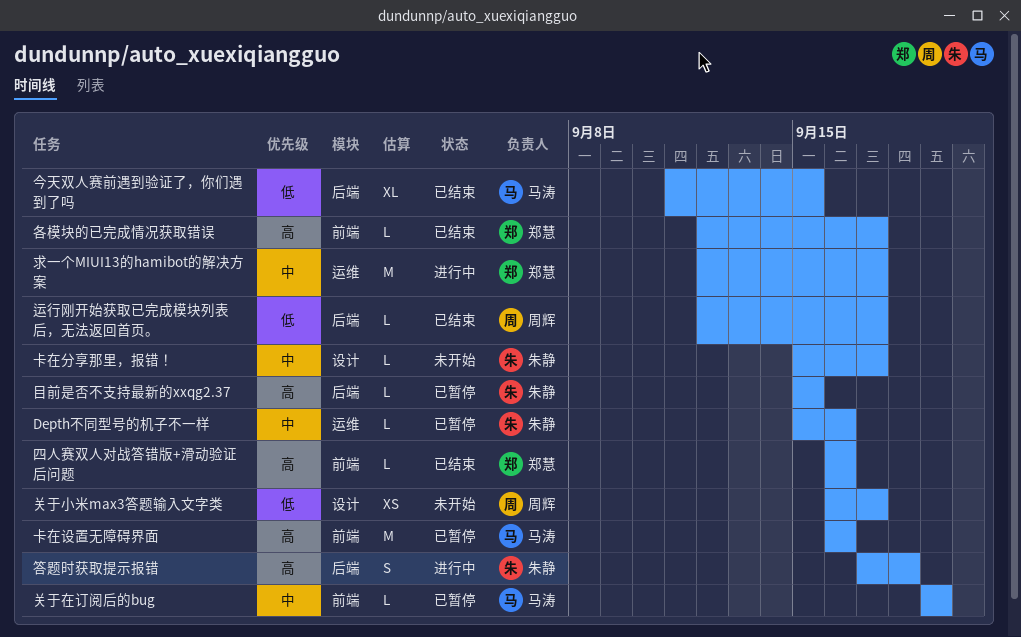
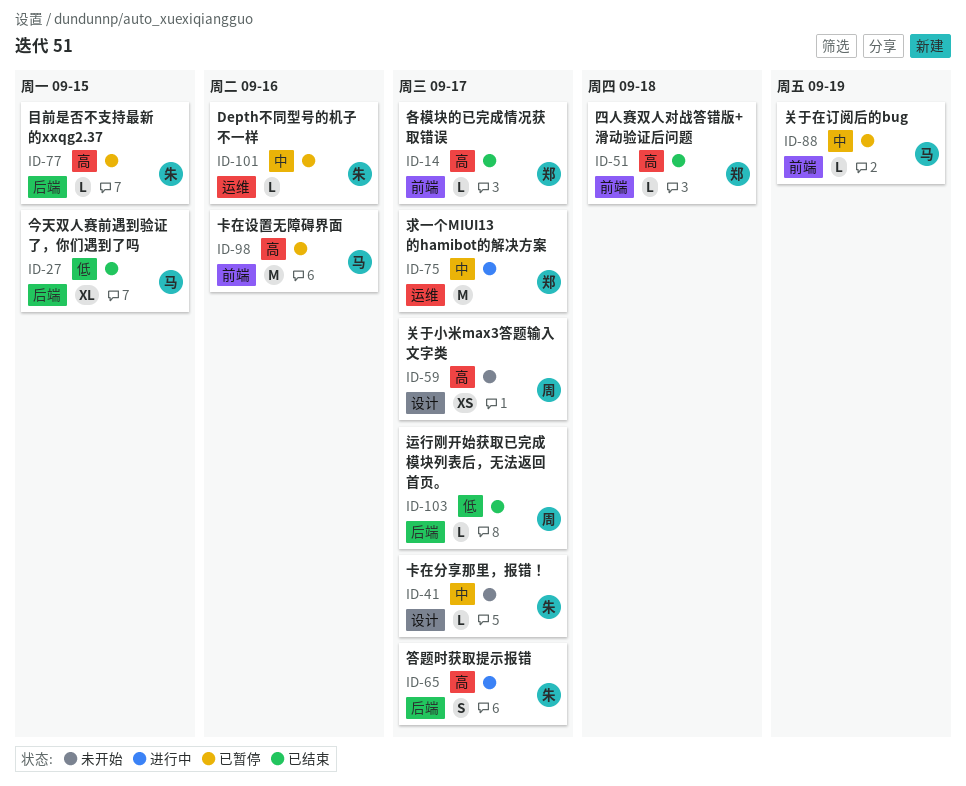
关于小米max3答题输入文字类, priority: 低 -> 高
四人赛双人对战答错版+滑动验证后问题, due: Sep 16 -> Sep 18
答题时获取提示报错, due: Sep 18 -> Sep 17

